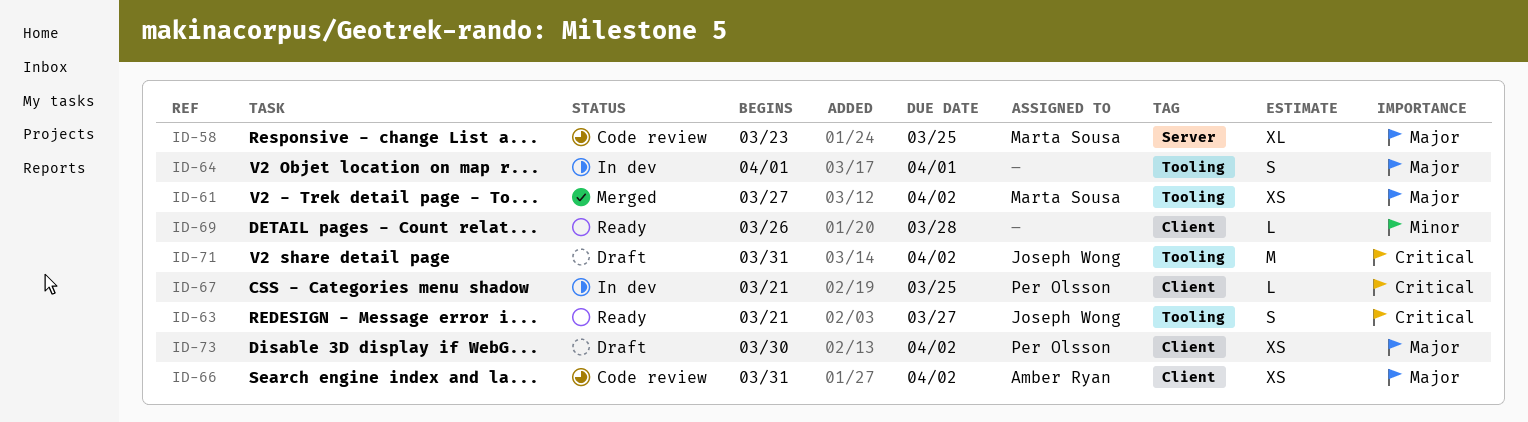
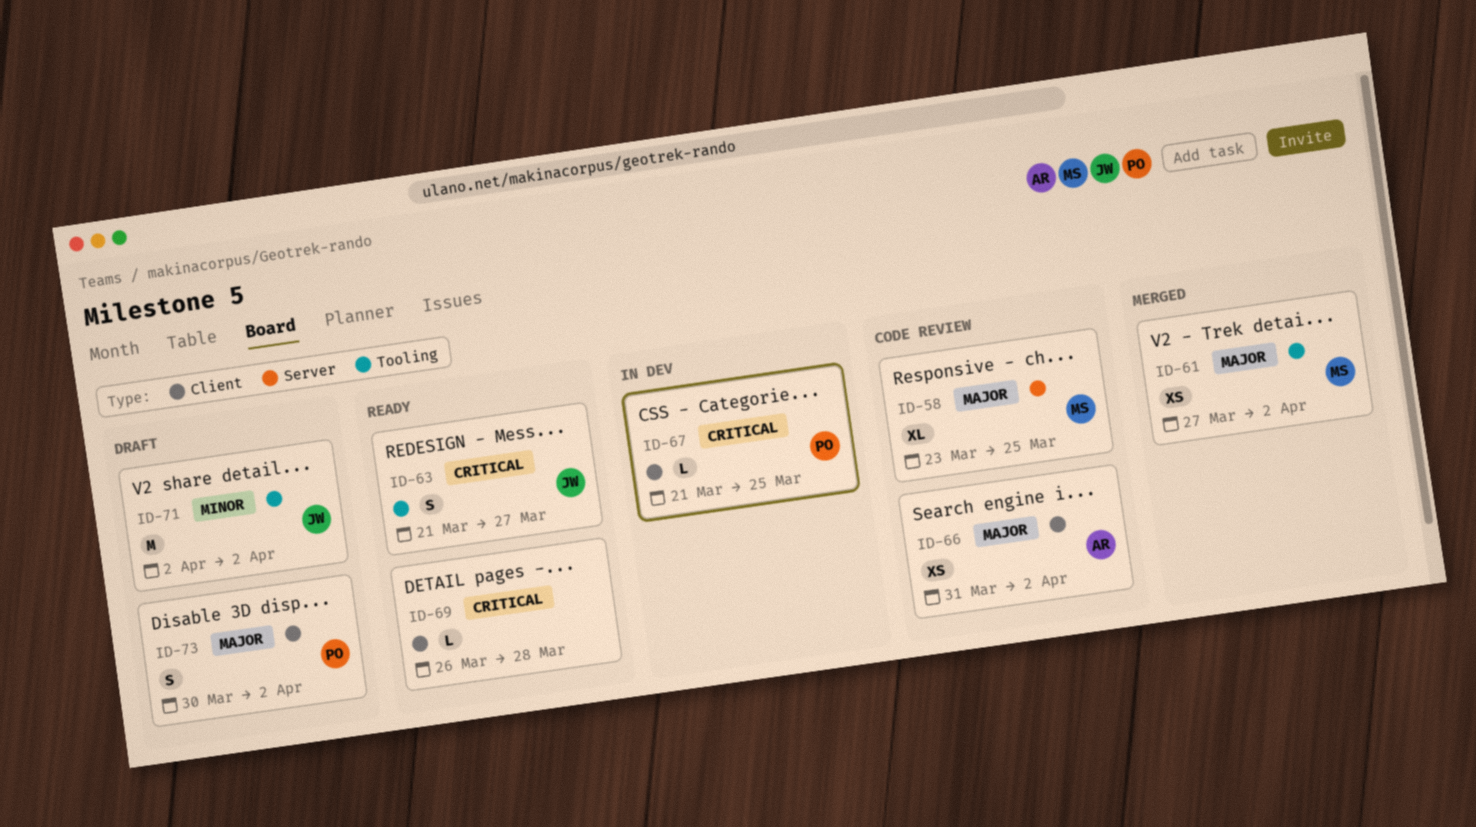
ID-64: present -> none
ID-69, priority: Minor -> Critical
ID-71, priority: Critical -> Minor
ID-71, start: Mar 31 -> Apr 2
ID-73, estimate: XS -> S

